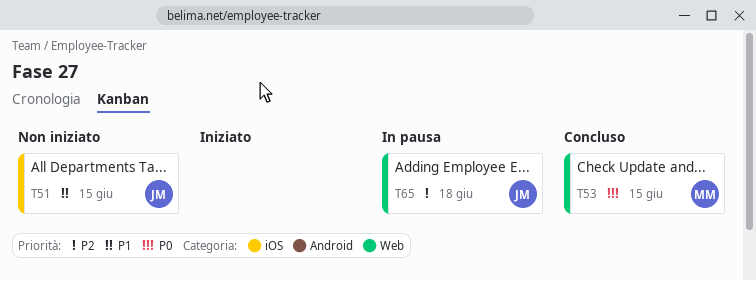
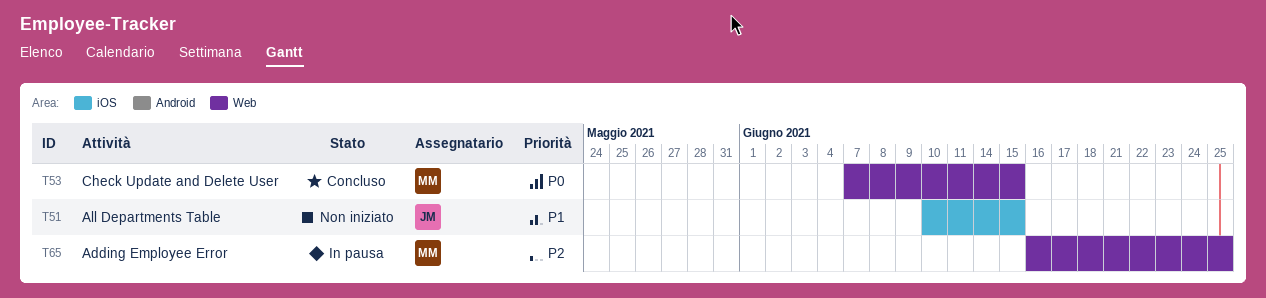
T65, owner: JM -> MM
T65, due: Jun 18 -> Jun 25

